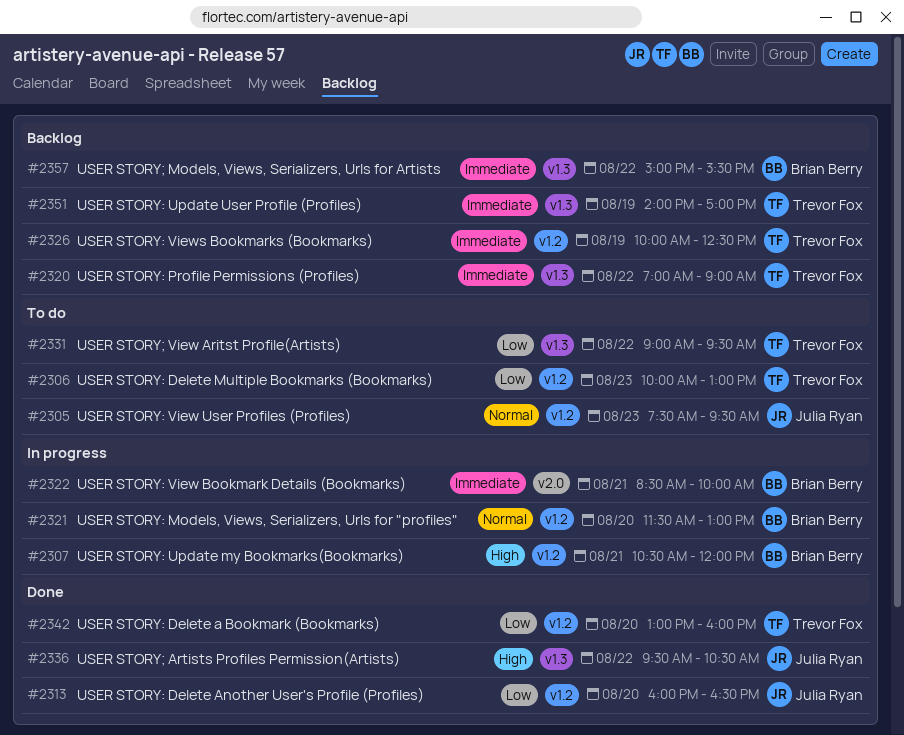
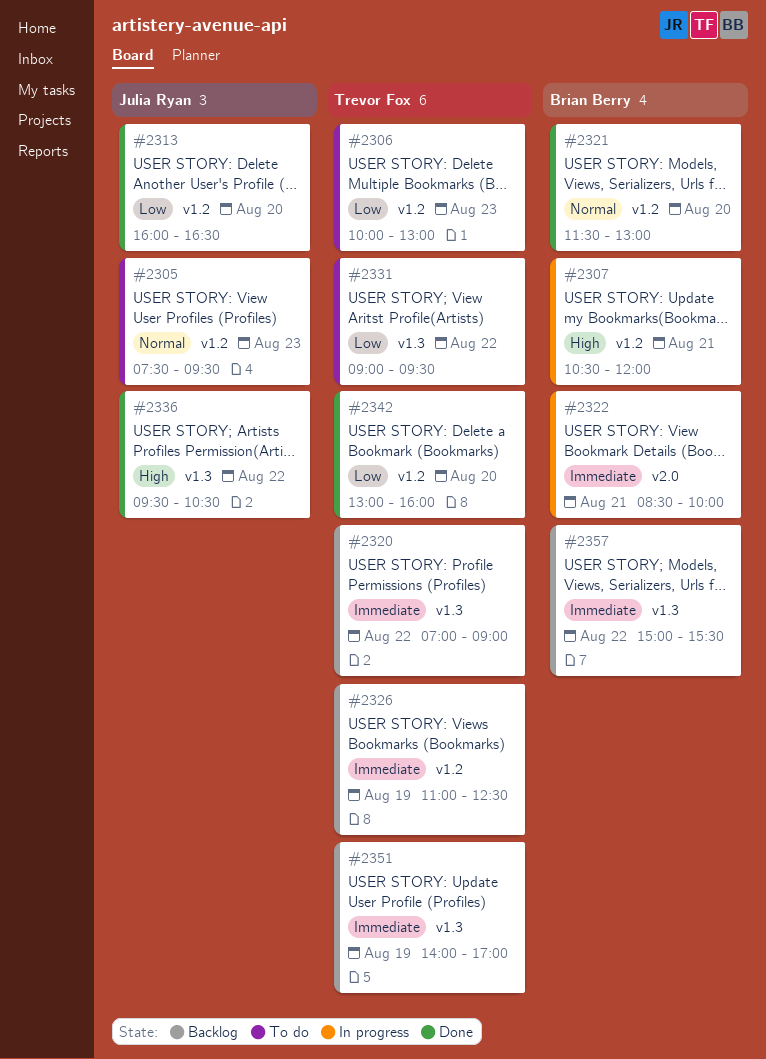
#2321, status: In progress -> Done
#2326, begins: 10:00 -> 11:00

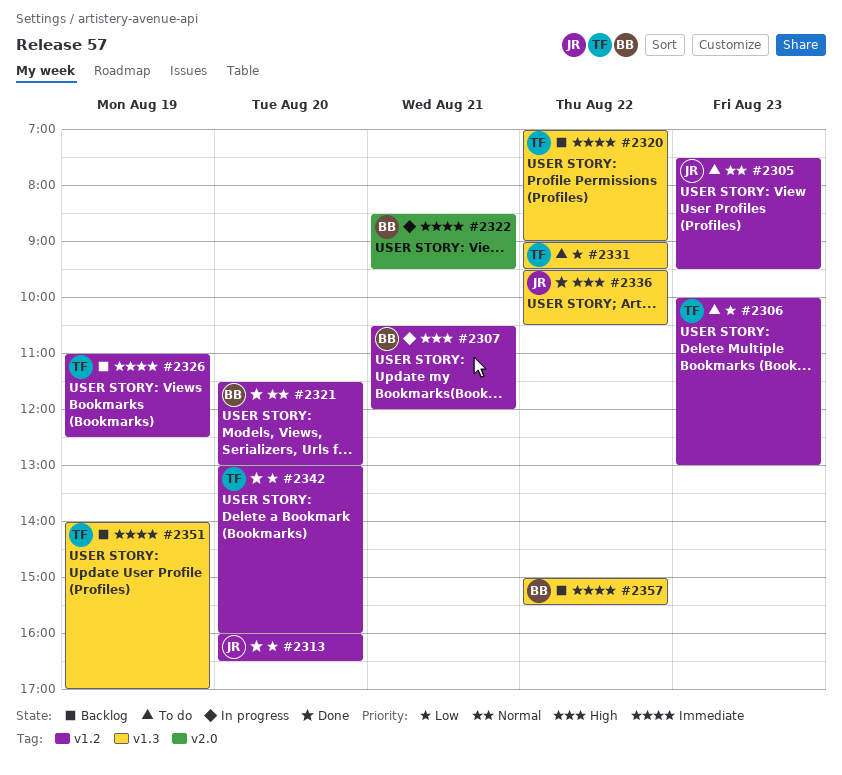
#2322, ends: 10:00 -> 09:30

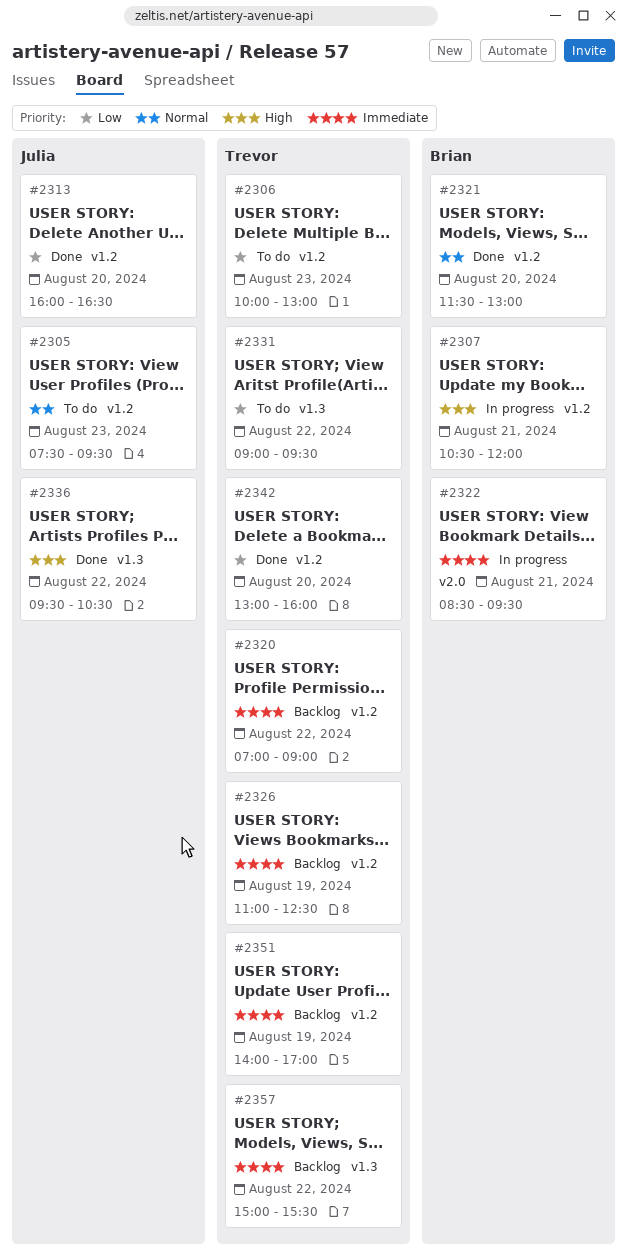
#2320, label: v1.3 -> v1.2
#2351, label: v1.3 -> v1.2
#2357, owner: Brian -> Trevor

